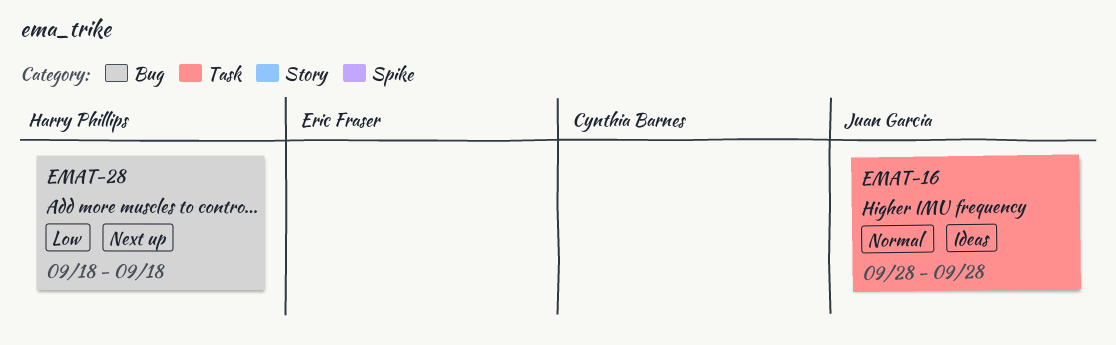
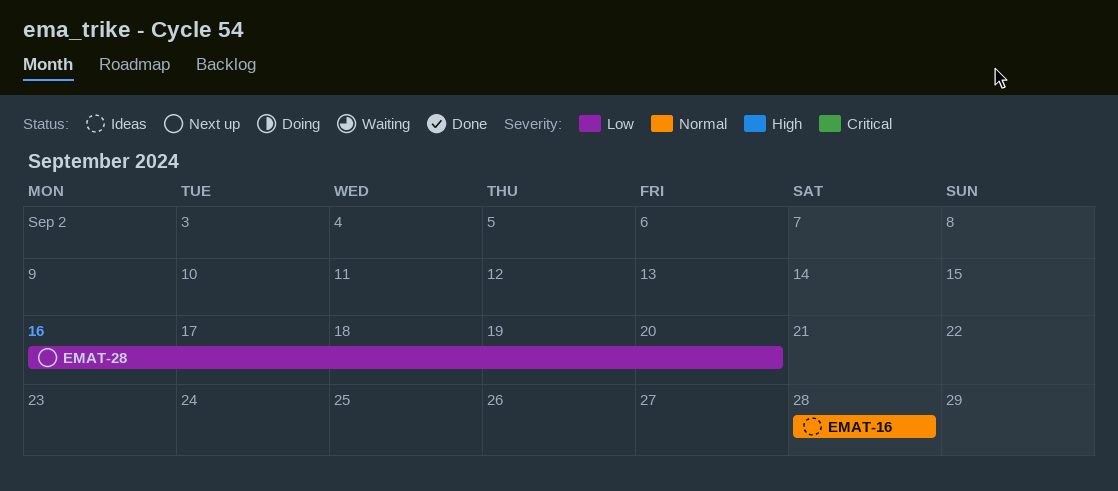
EMAT-28, start: Sep 18 -> Sep 16
EMAT-28, due: Sep 18 -> Sep 20

